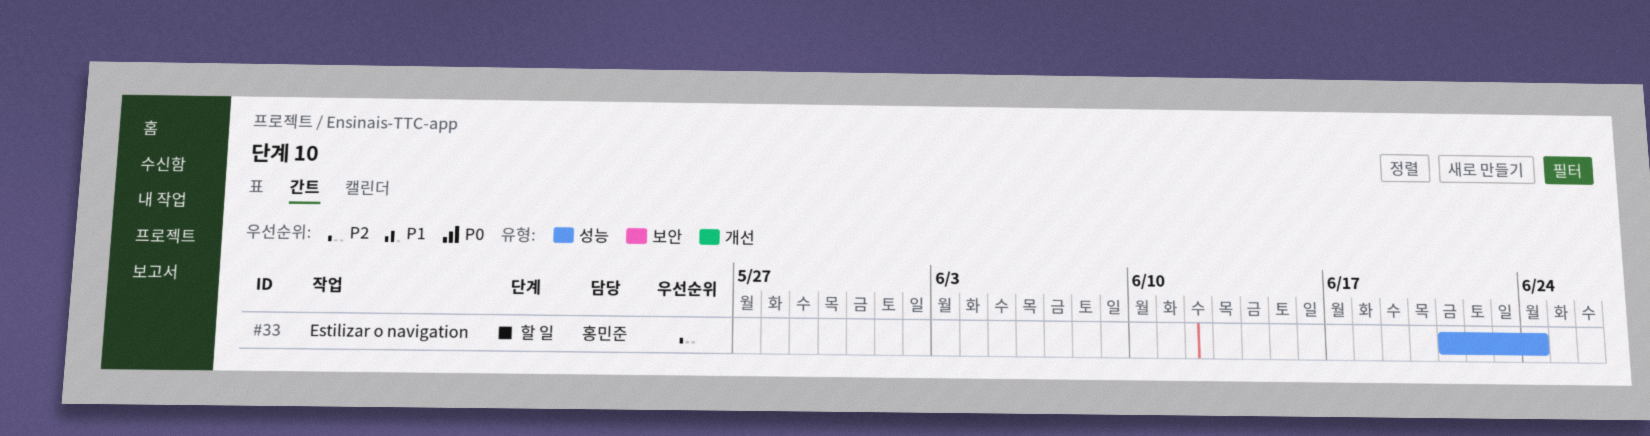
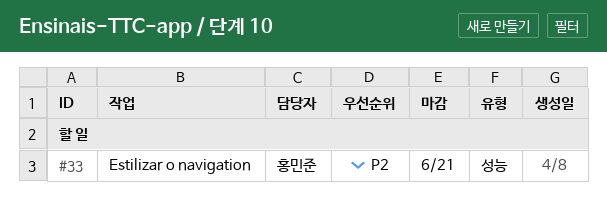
#33, due: Jun 24 -> Jun 21

